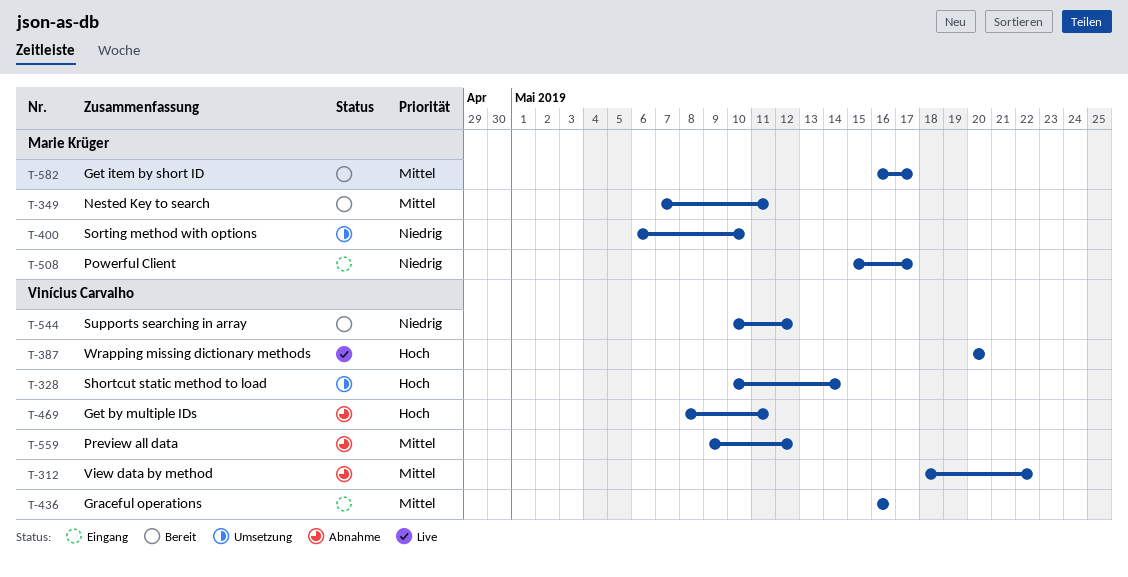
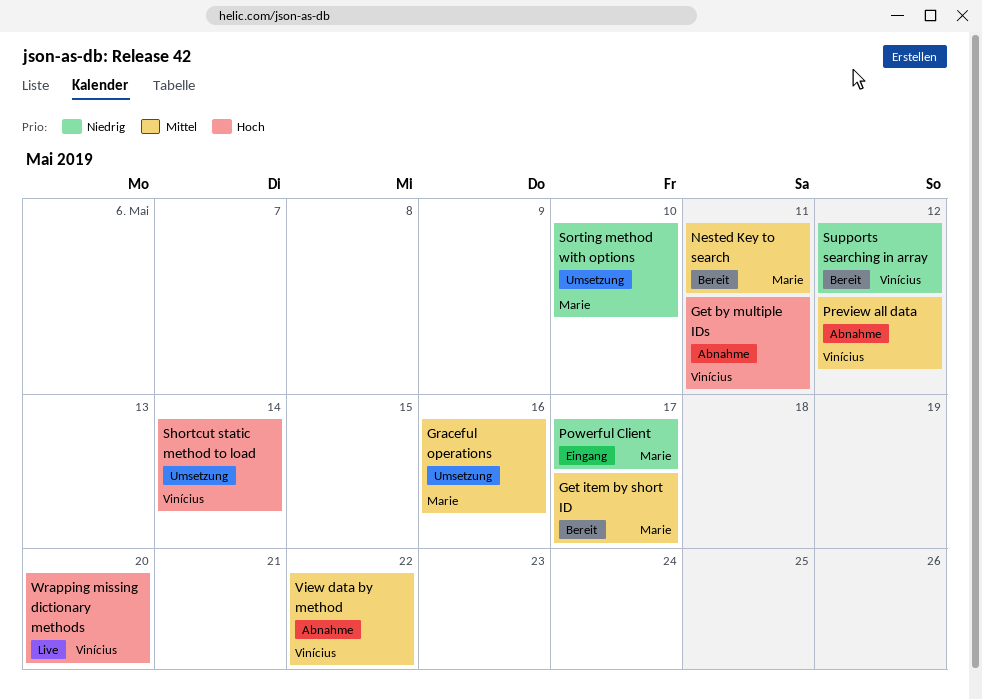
Graceful operations, status: Eingang -> Umsetzung
Graceful operations, owner: Vinícius Carvalho -> Marie Krüger

